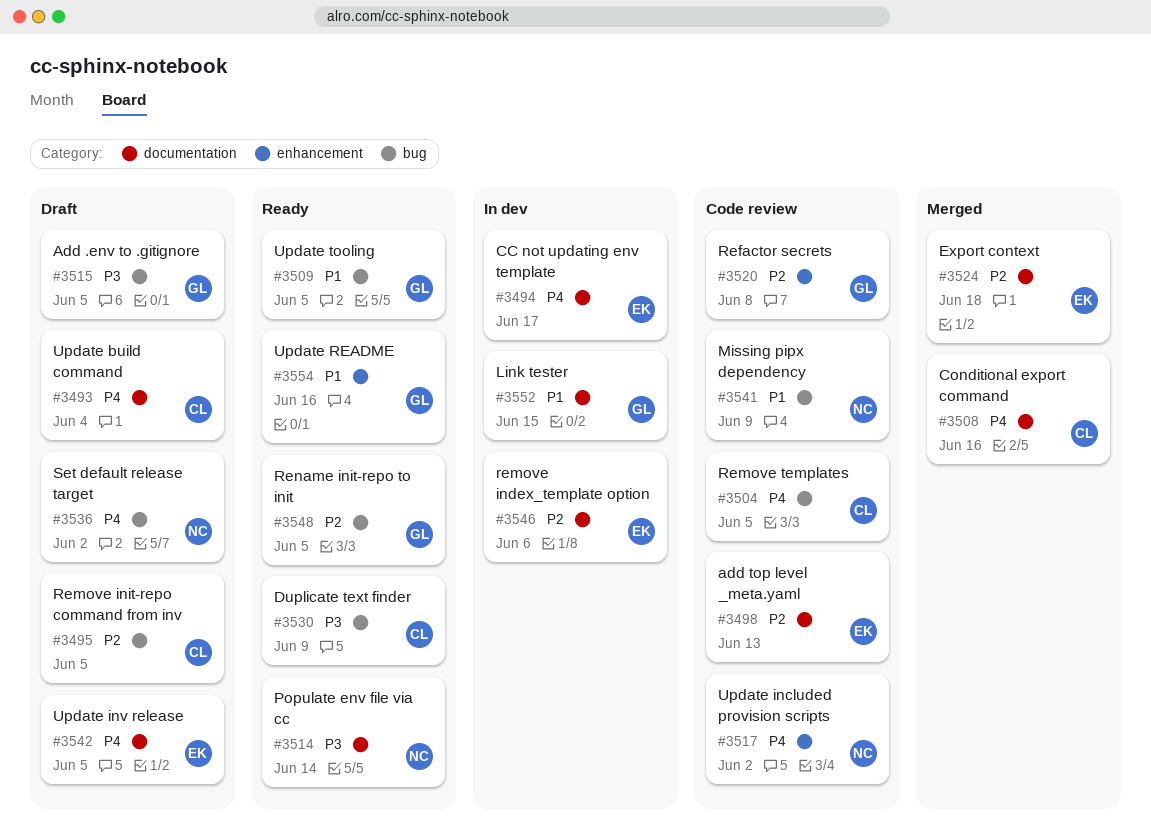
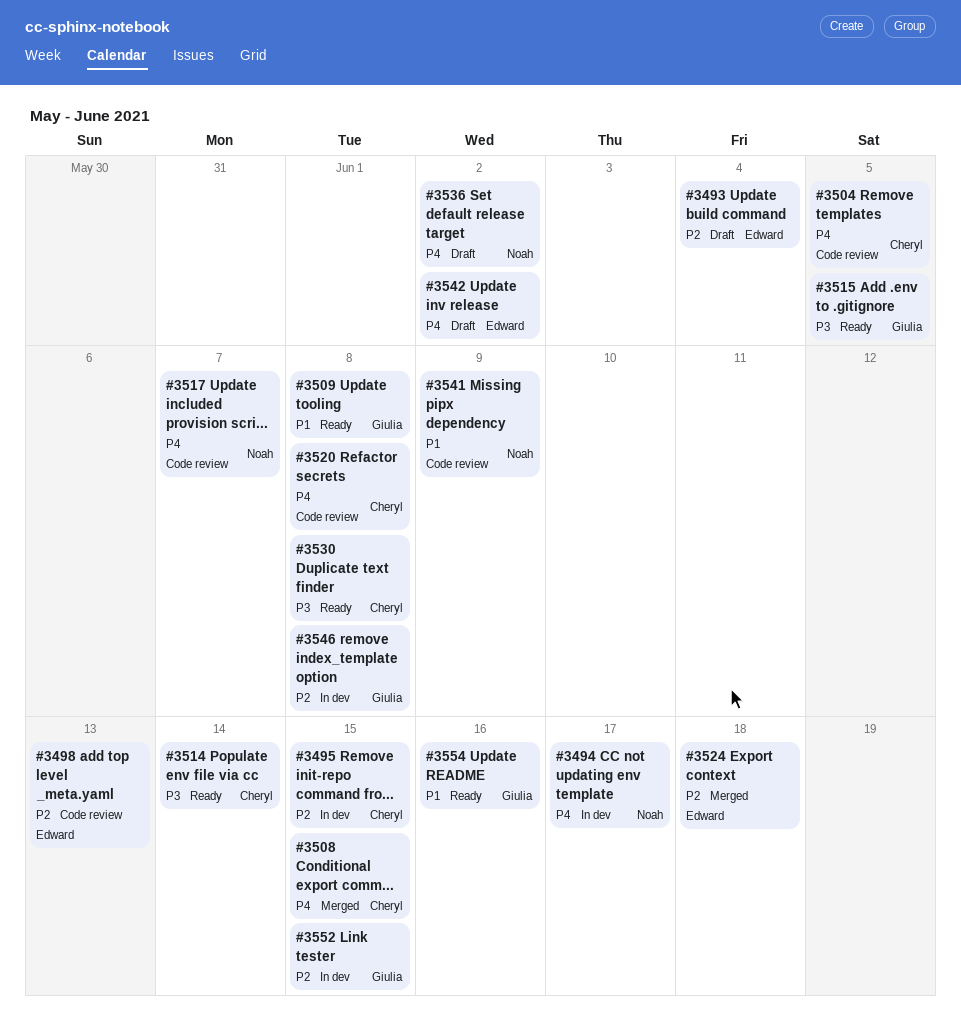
#3493, owner: Cheryl -> Edward
#3493, priority: P4 -> P2
#3494, owner: Edward -> Noah
#3495, status: Draft -> In dev
#3495, due: Jun 5 -> Jun 15
#3508, due: Jun 16 -> Jun 15
#3509, due: Jun 5 -> Jun 8
#3514, owner: Noah -> Cheryl
#3515, status: Draft -> Ready
#3517, due: Jun 2 -> Jun 7
#3520, owner: Giulia -> Cheryl
#3520, priority: P2 -> P4
#3530, due: Jun 9 -> Jun 8
#3542, due: Jun 5 -> Jun 2
#3546, owner: Edward -> Giulia
#3546, due: Jun 6 -> Jun 8
#3548: present -> none
#3552, priority: P1 -> P2

